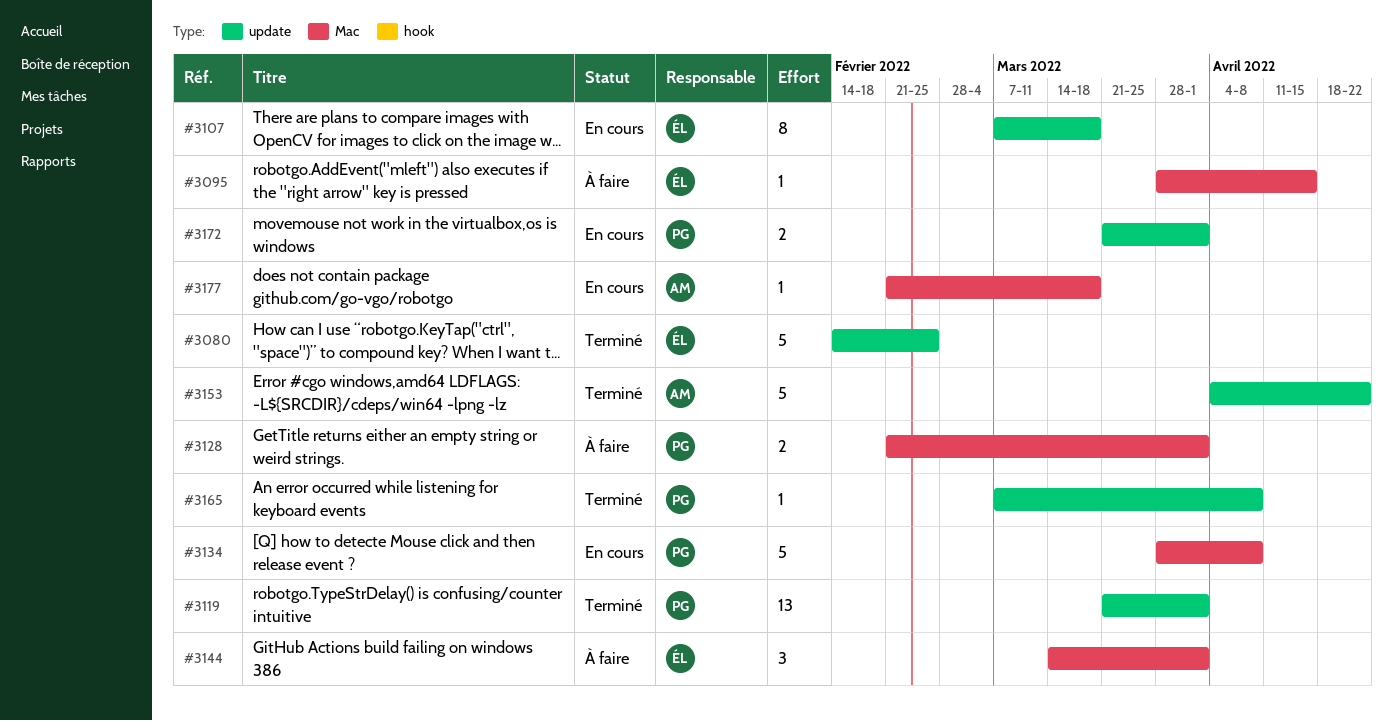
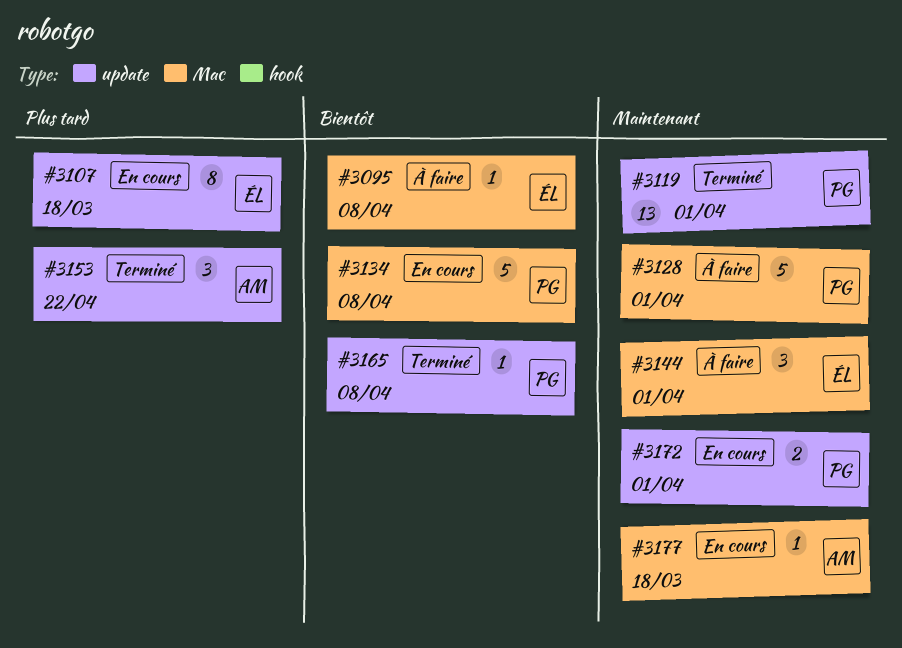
#3080: present -> none
#3095, due: Apr 15 -> Apr 8
#3128, estimate: 2 -> 5
#3153, estimate: 5 -> 3

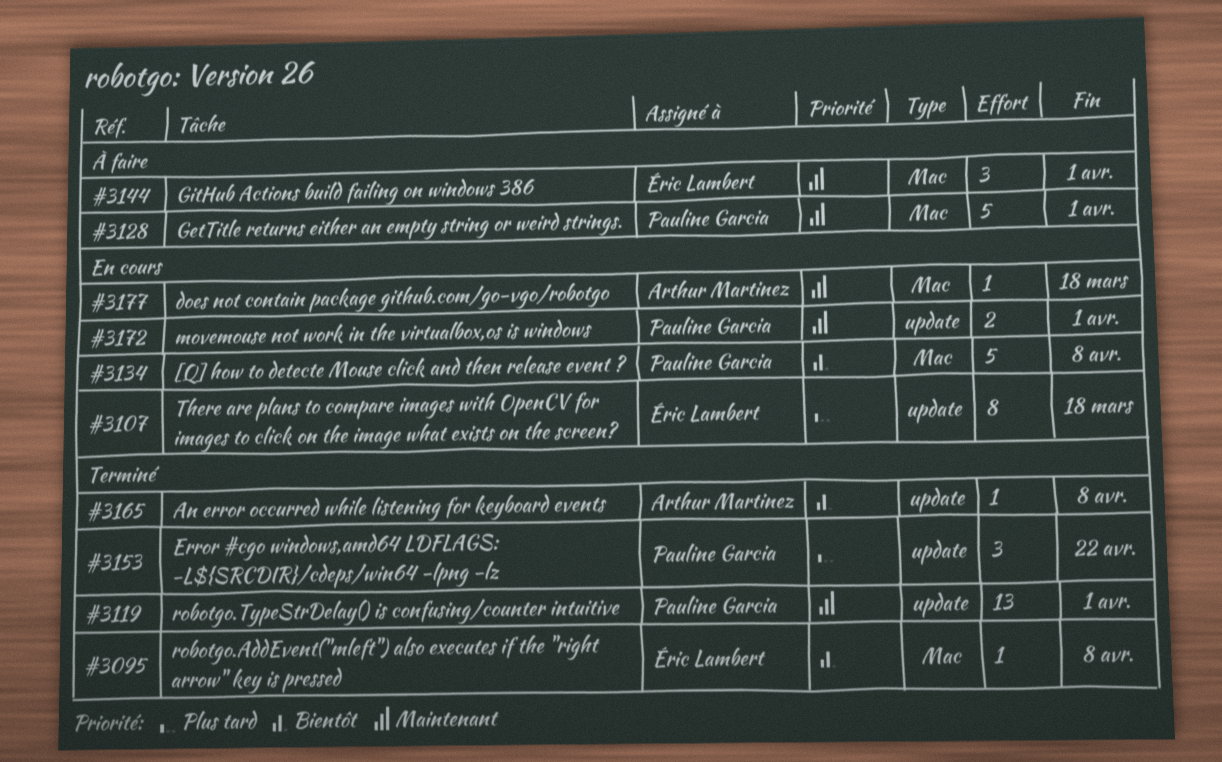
#3095, status: À faire -> Terminé
#3153, owner: Arthur Martinez -> Pauline Garcia
#3165, owner: Pauline Garcia -> Arthur Martinez

